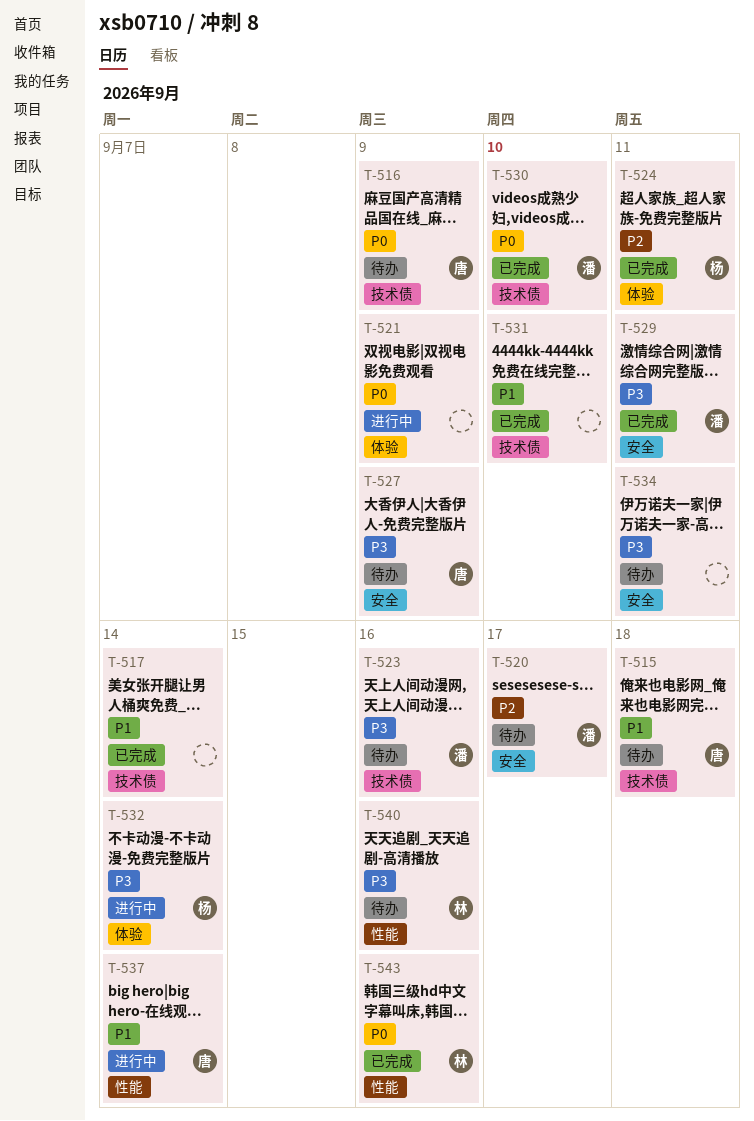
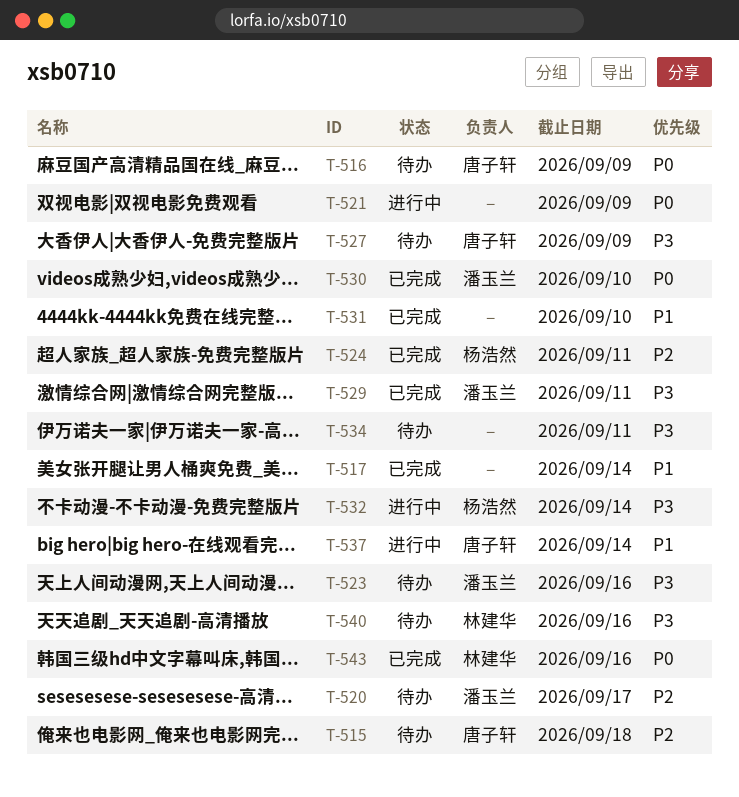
T-515, priority: P1 -> P2

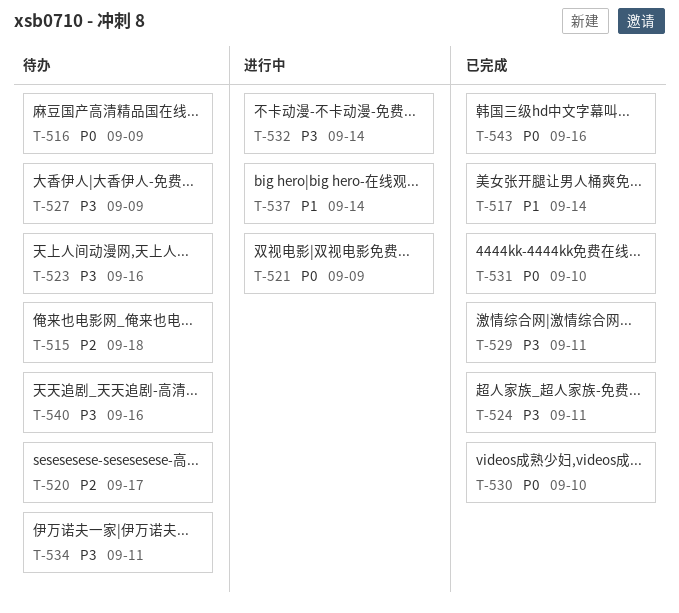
T-524, priority: P2 -> P3
T-531, priority: P1 -> P0

